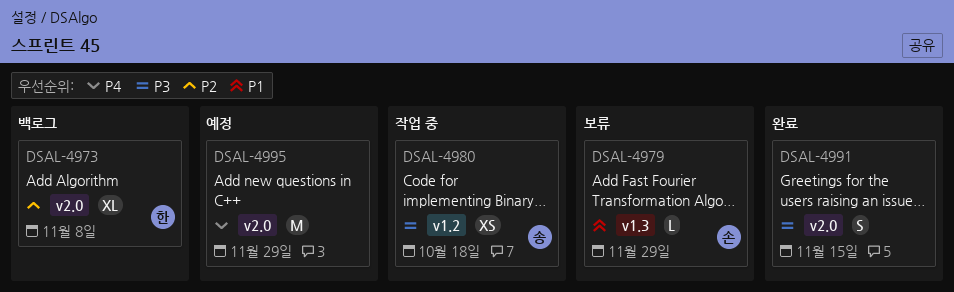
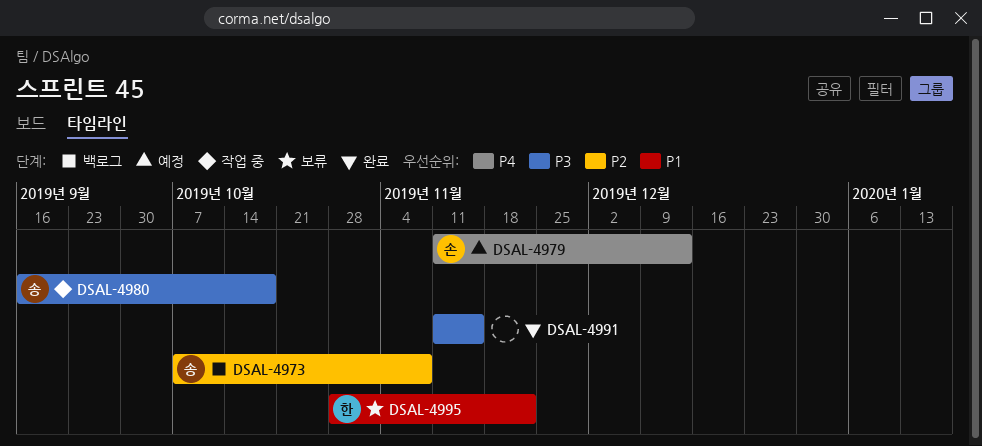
DSAL-4973, owner: 한 -> 송
DSAL-4979, status: 보류 -> 예정
DSAL-4979, priority: P1 -> P4
DSAL-4979, due: Nov 29 -> Dec 13
DSAL-4995, status: 예정 -> 보류
DSAL-4995, owner: none -> 한
DSAL-4995, priority: P4 -> P1
DSAL-4995, due: Nov 29 -> Nov 22

